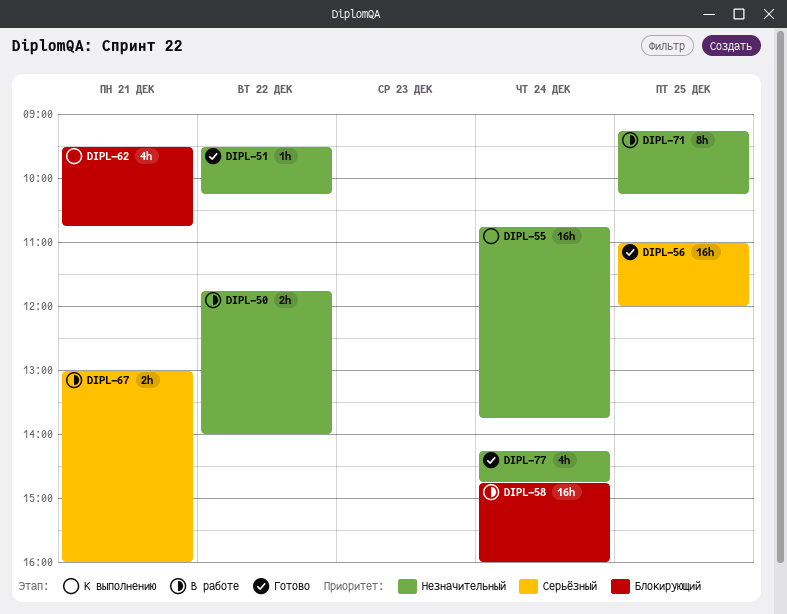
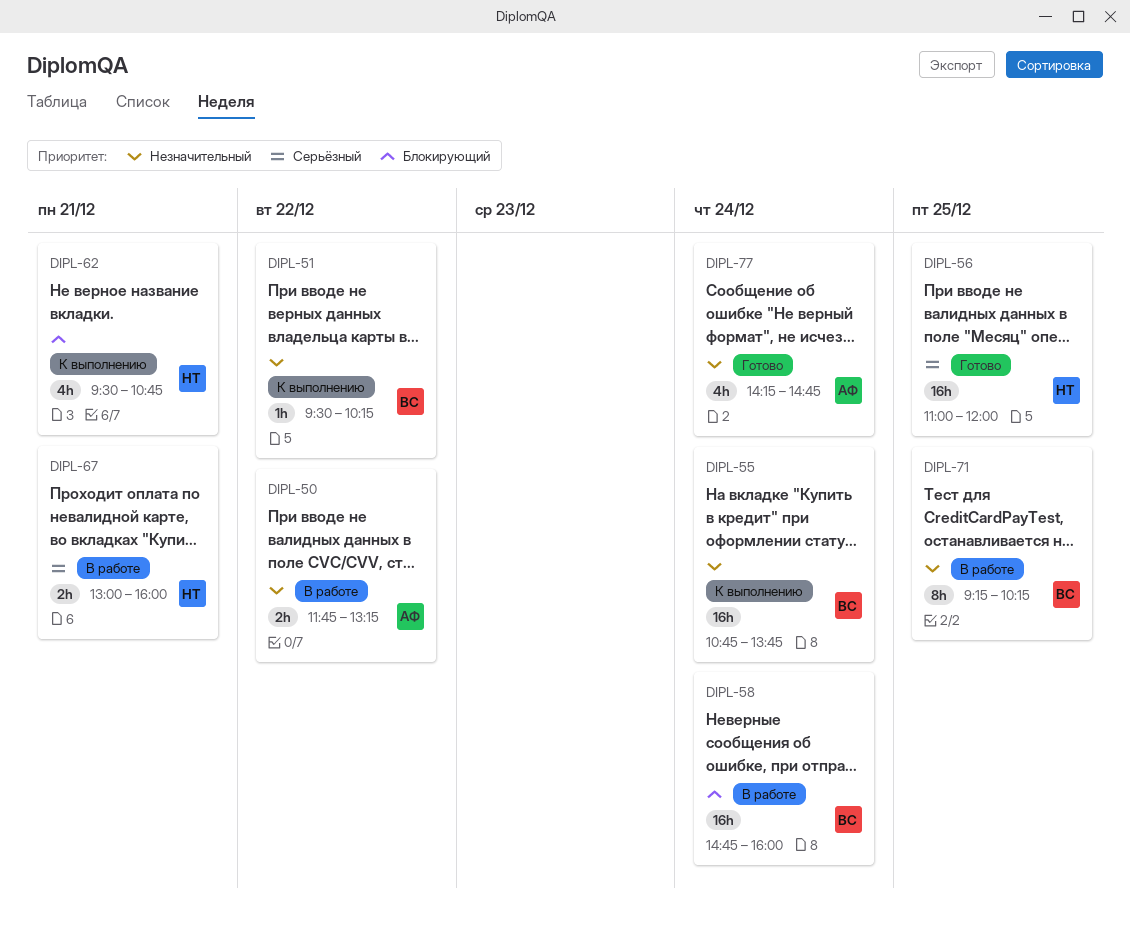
DIPL-50, ends: 14:00 -> 13:15
DIPL-51, status: Готово -> К выполнению

